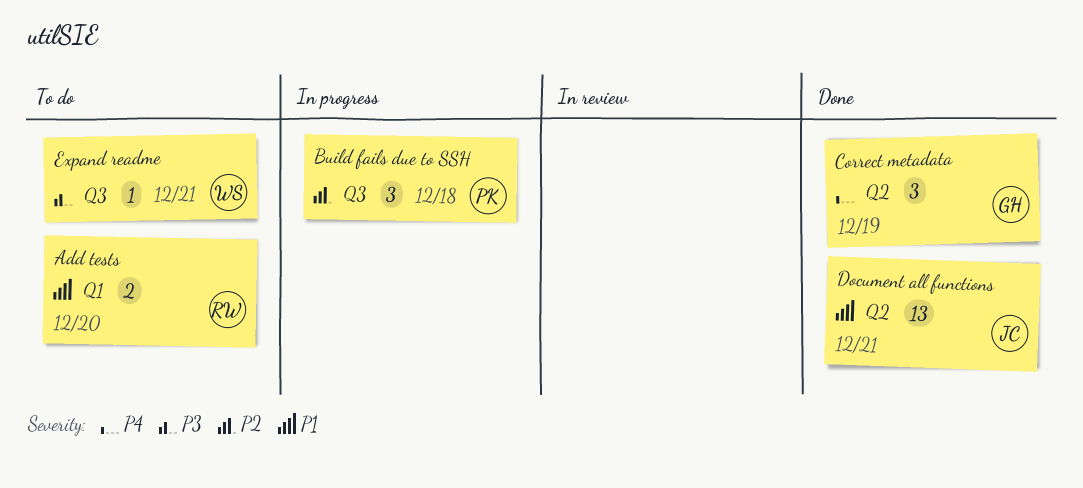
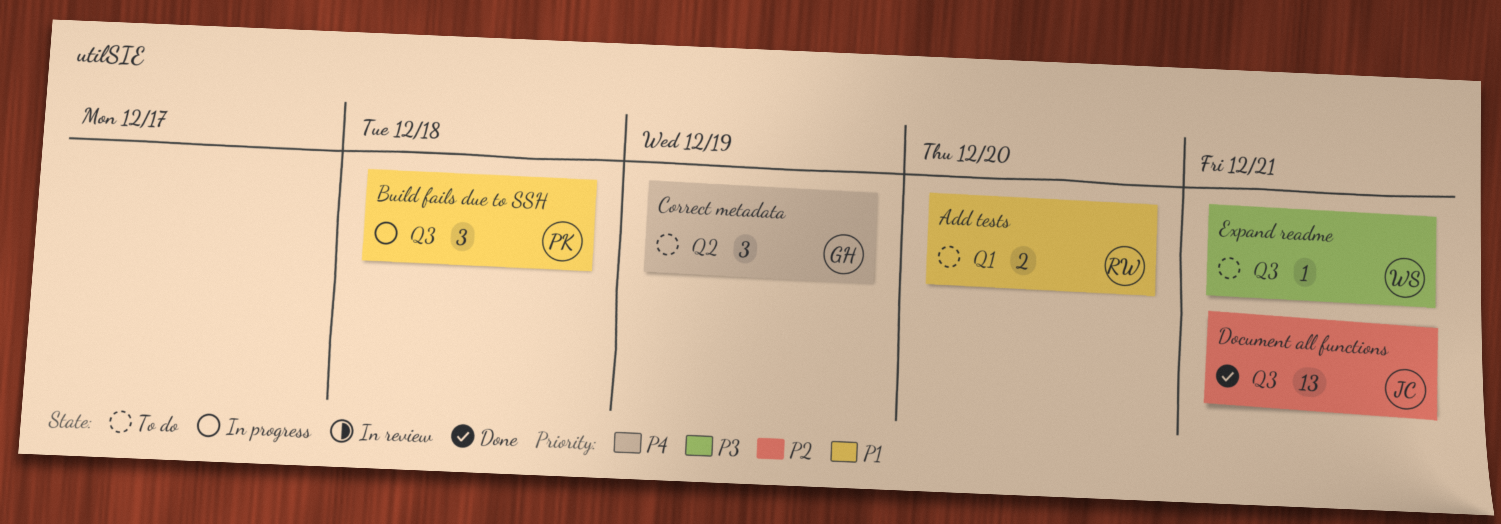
Build fails due to SSH, priority: P2 -> P1
Correct metadata, status: Done -> To do
Document all functions, priority: P1 -> P2
Document all functions, label: Q2 -> Q3

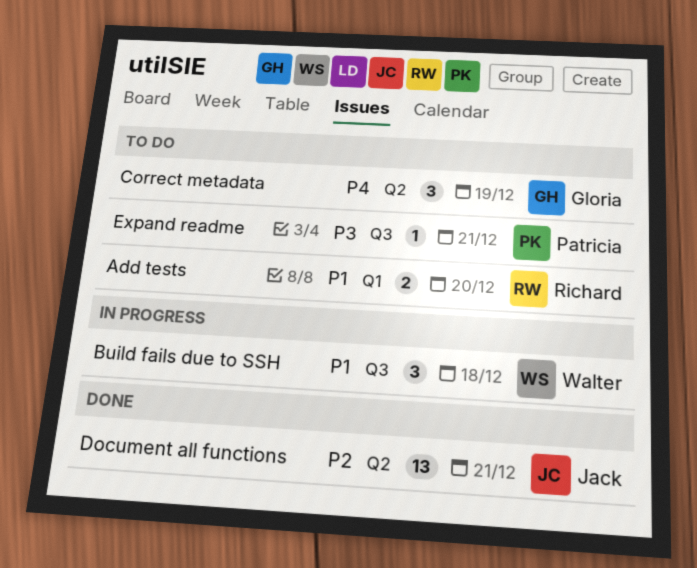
Build fails due to SSH, owner: Patricia -> Walter
Document all functions, label: Q3 -> Q2
Expand readme, owner: Walter -> Patricia

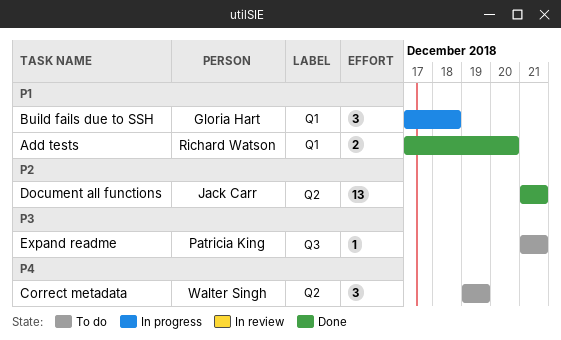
Add tests, status: To do -> Done
Build fails due to SSH, owner: Walter Singh -> Gloria Hart
Build fails due to SSH, label: Q3 -> Q1
Correct metadata, owner: Gloria Hart -> Walter Singh

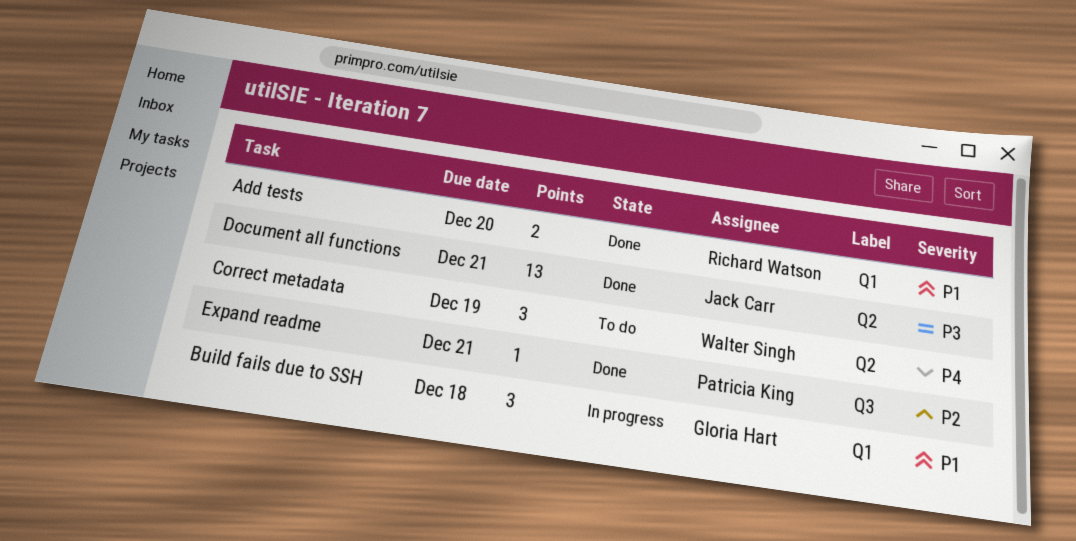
Document all functions, priority: P2 -> P3
Expand readme, status: To do -> Done
Expand readme, priority: P3 -> P2

